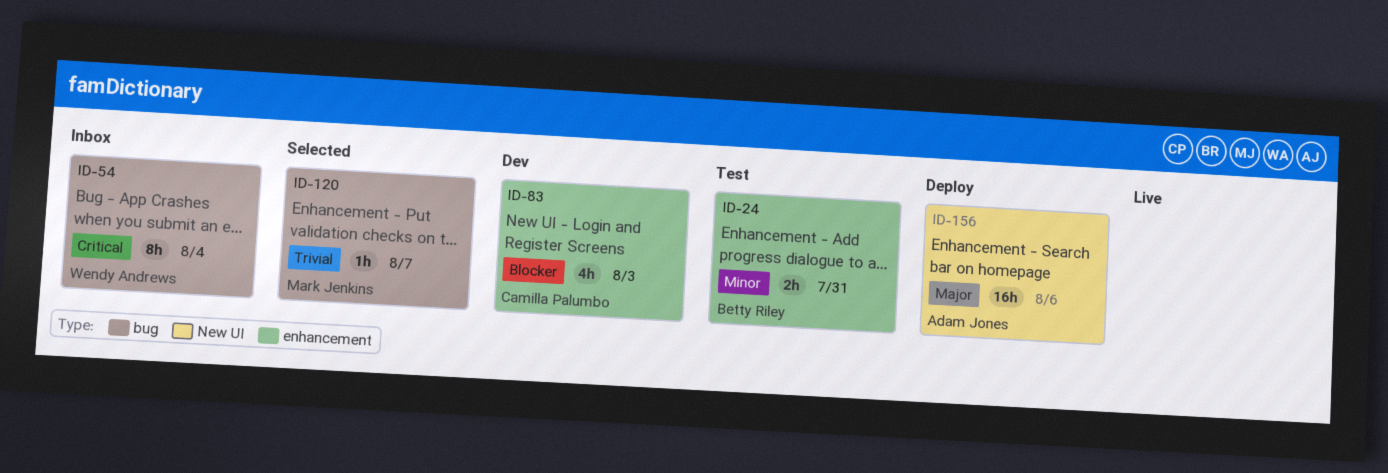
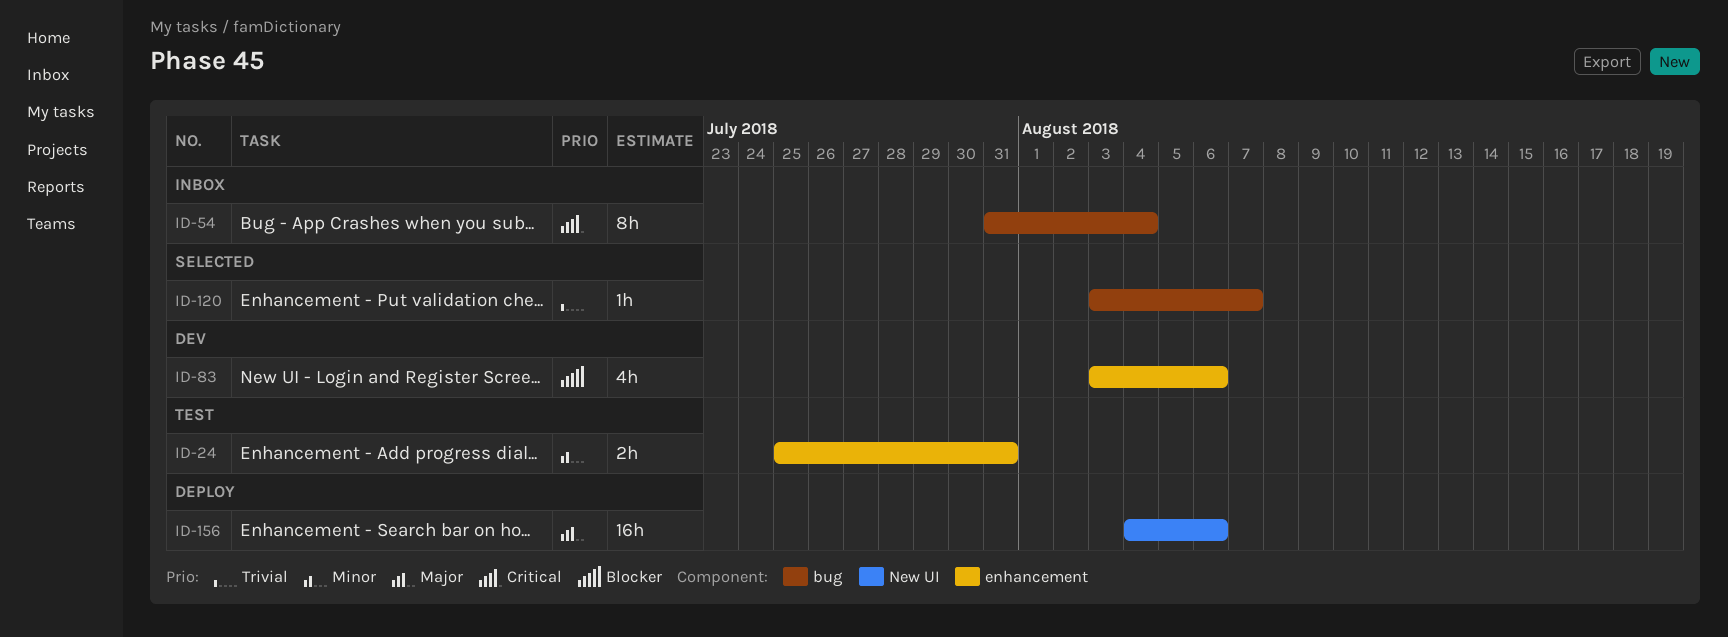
ID-83, due: Aug 3 -> Aug 6

